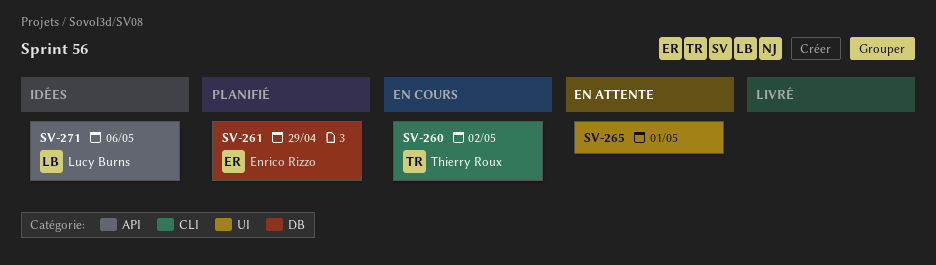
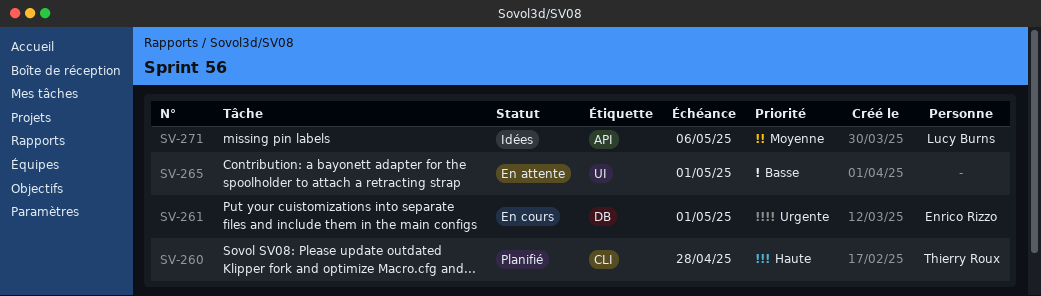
SV-260, status: En cours -> Planifié
SV-260, due: May 2 -> Apr 28
SV-261, status: Planifié -> En cours
SV-261, due: Apr 29 -> May 1

